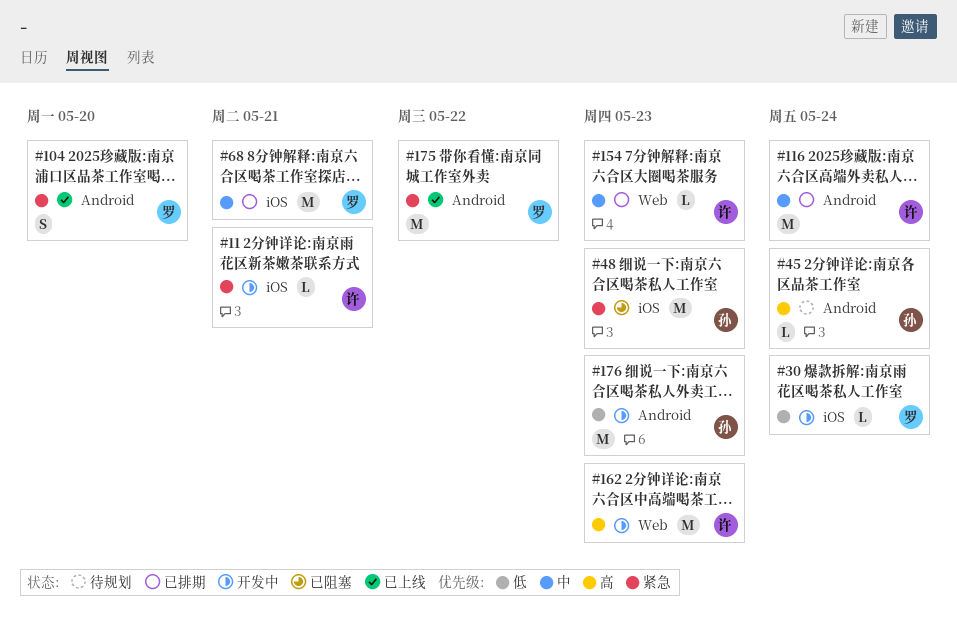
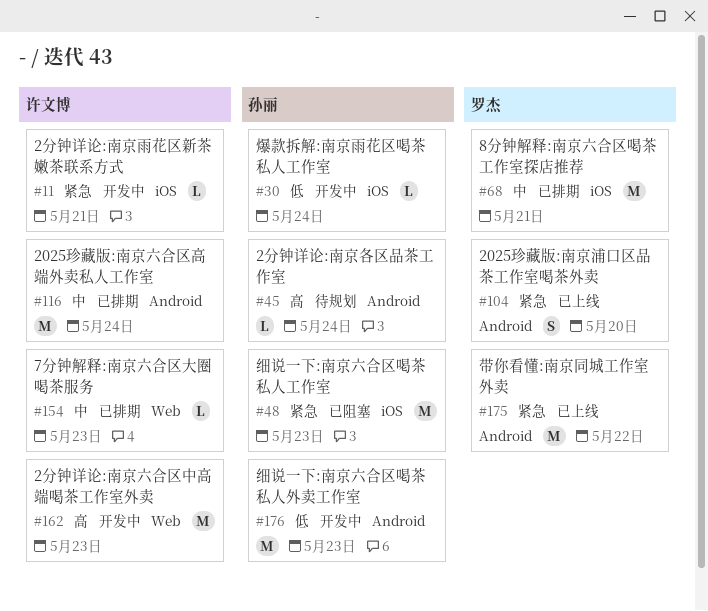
#30, owner: 罗杰 -> 孙丽

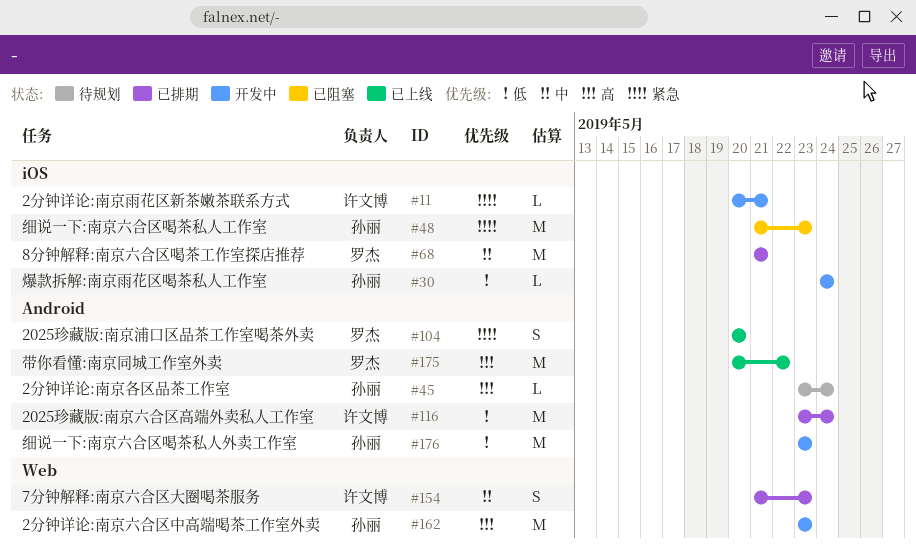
#116, priority: 中 -> 低
#154, estimate: L -> S
#162, owner: 许文博 -> 孙丽
#175, priority: 紧急 -> 高

